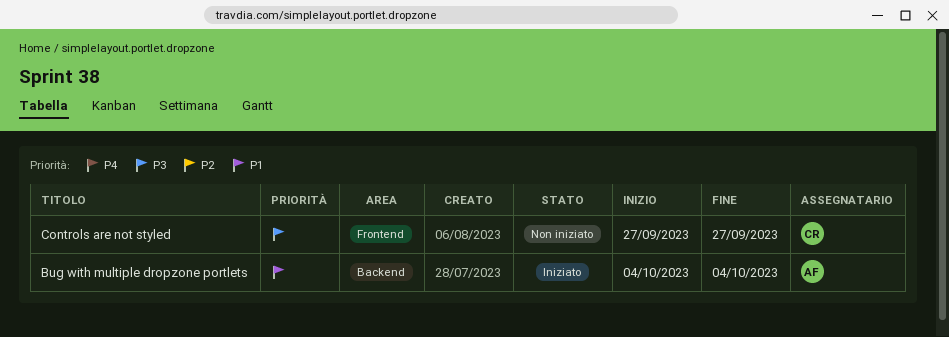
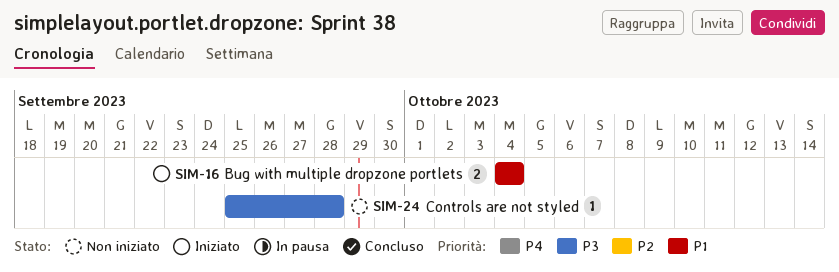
Controls are not styled, start: Sep 27 -> Sep 25
Controls are not styled, due: Sep 27 -> Sep 28

